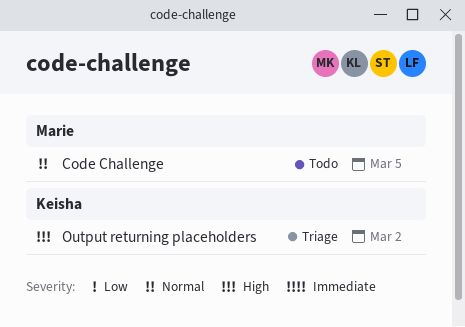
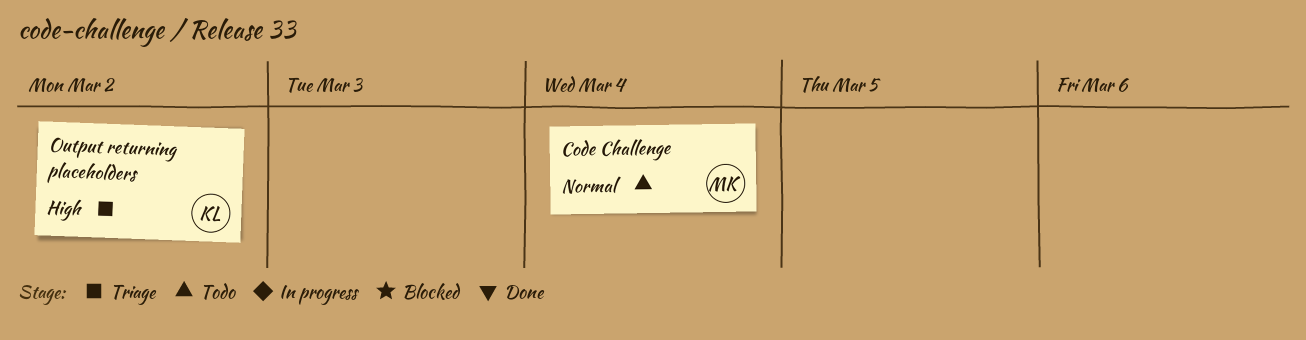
Code Challenge, due: Mar 5 -> Mar 4

